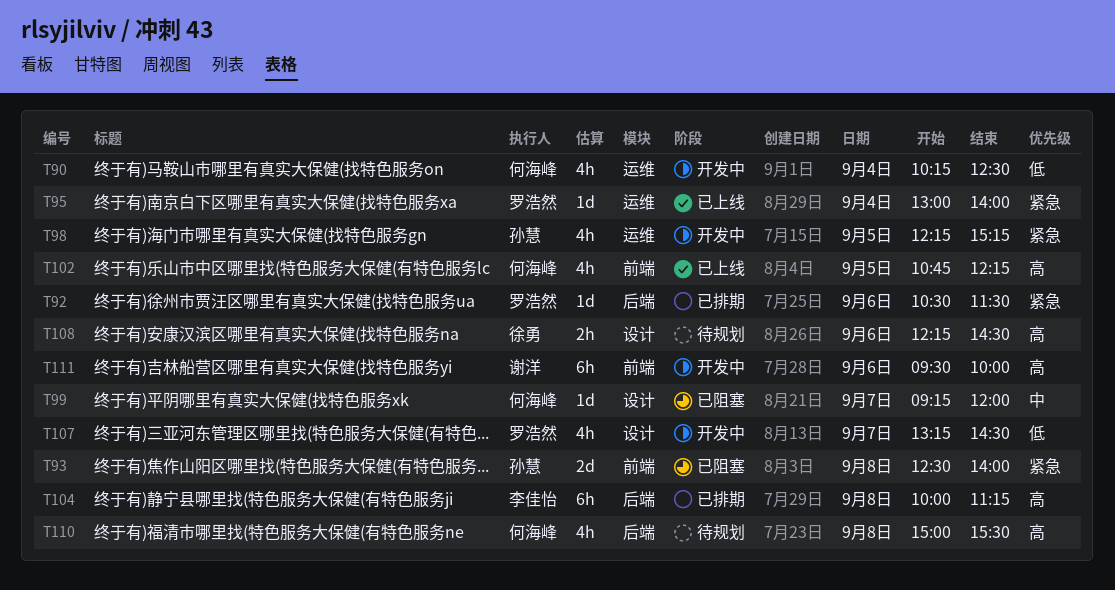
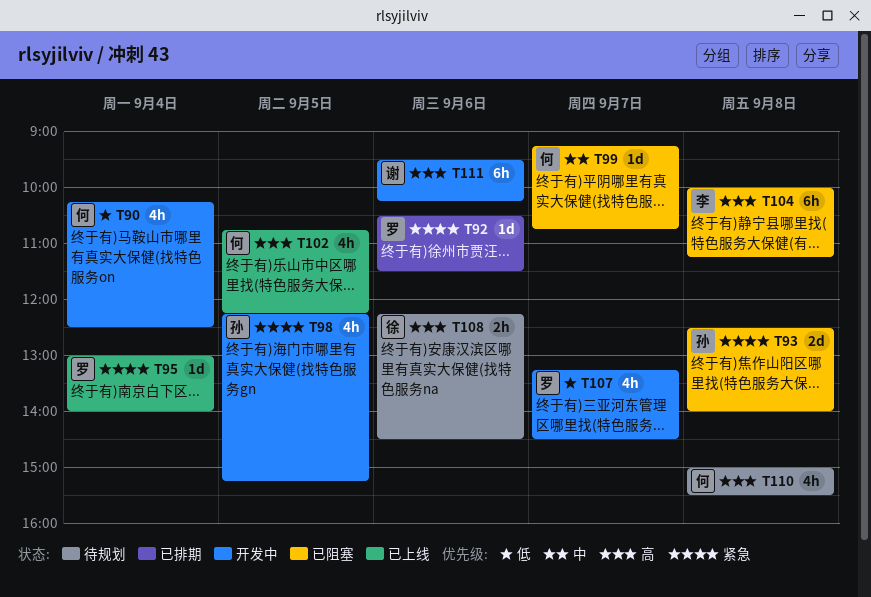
T99, ends: 12:00 -> 10:45
T104, status: 已排期 -> 已阻塞
T111, ends: 10:00 -> 10:15

